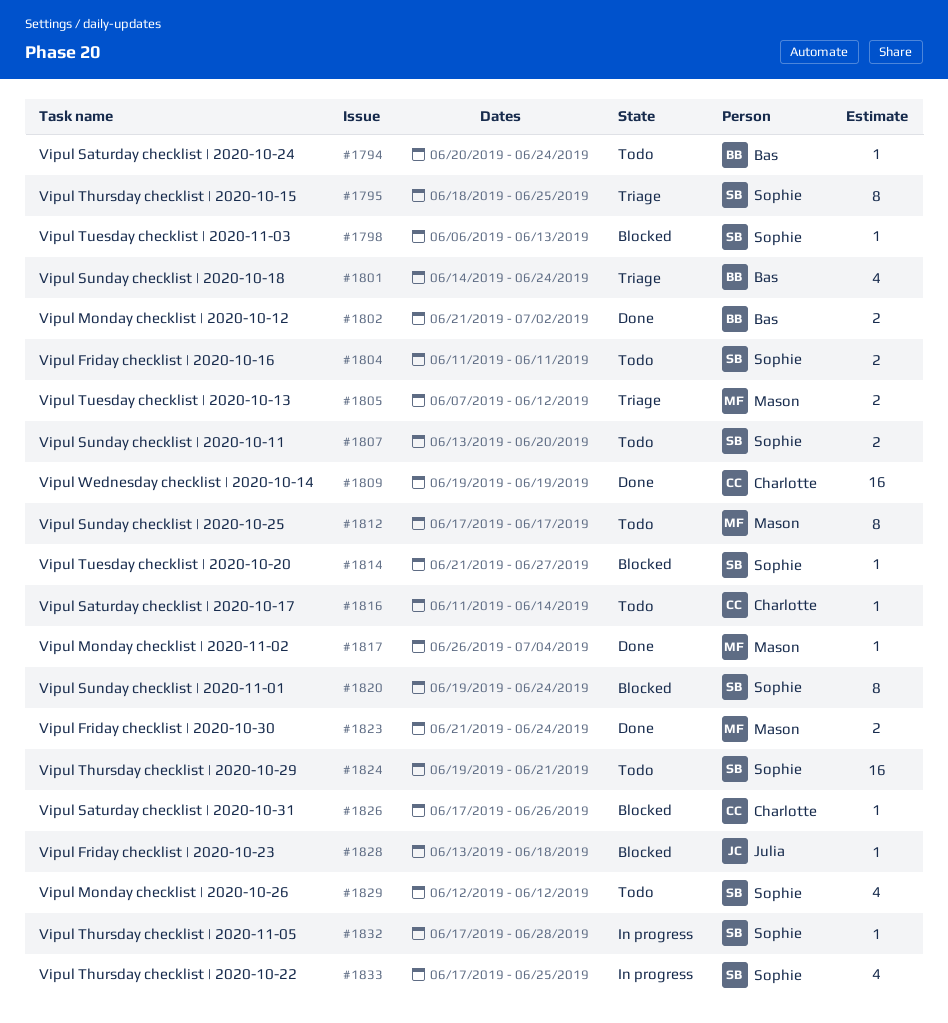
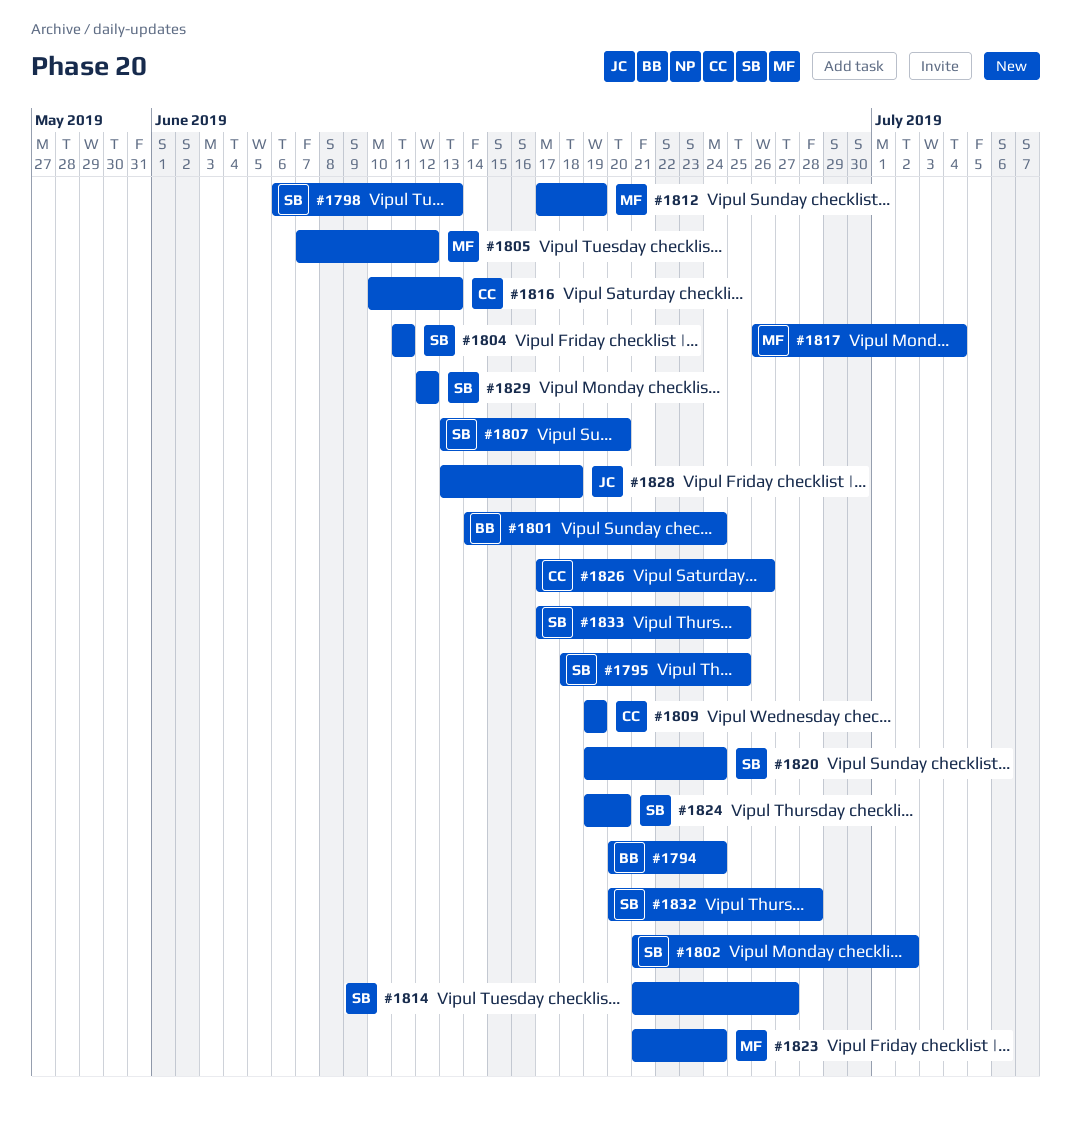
#1802, owner: Bas -> Sophie
#1812, due: Jun 17 -> Jun 19
#1816, start: Jun 11 -> Jun 10
#1816, due: Jun 14 -> Jun 13
#1824, due: Jun 21 -> Jun 20
#1832, start: Jun 17 -> Jun 20

